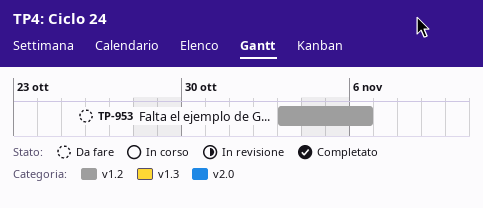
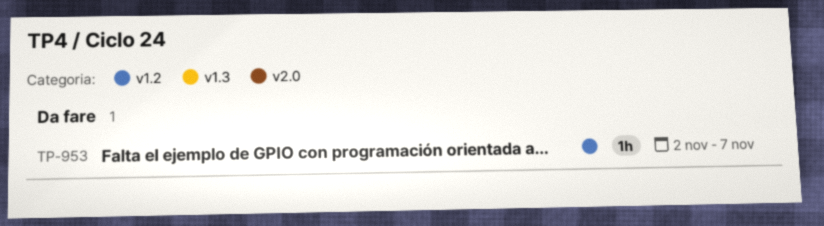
TP-953, start: Nov 3 -> Nov 2
TP-953, due: Nov 6 -> Nov 7

